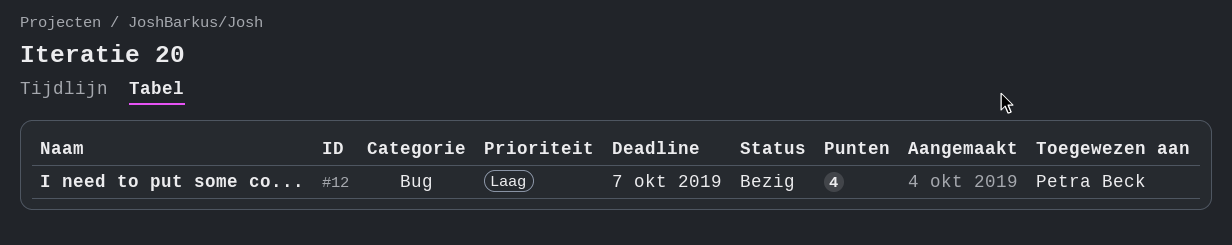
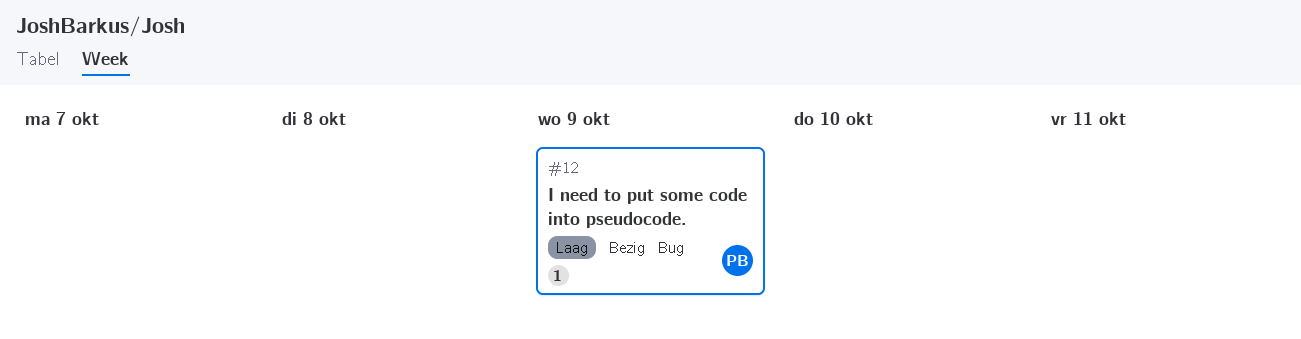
#12, estimate: 4 -> 1
#12, due: Oct 7 -> Oct 9

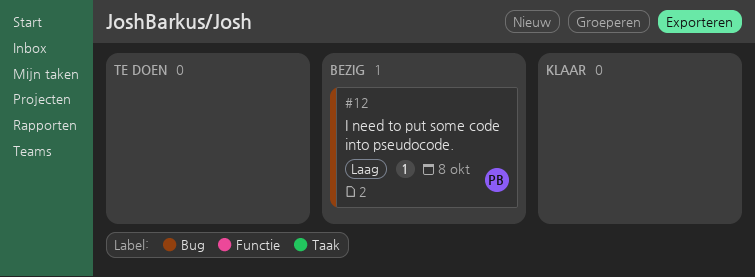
#12, due: Oct 9 -> Oct 8

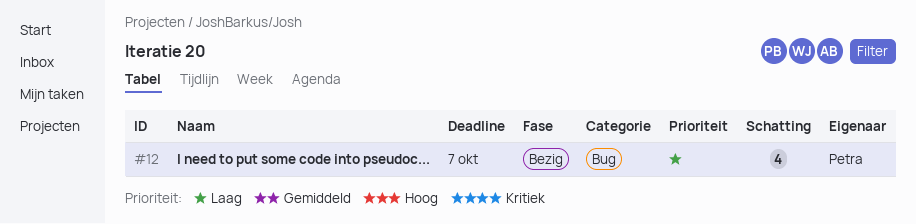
#12, estimate: 1 -> 4
#12, due: Oct 8 -> Oct 7

